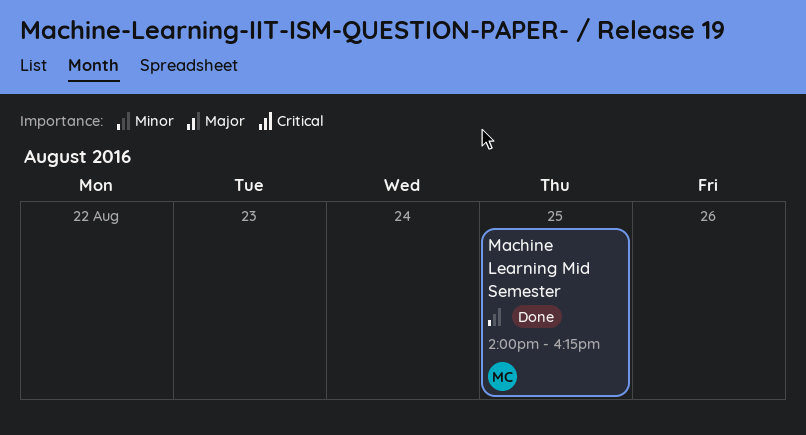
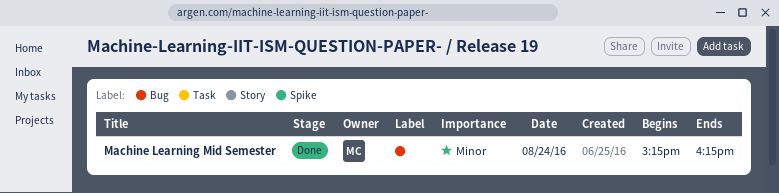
Machine Learning Mid Semester, day: Aug 25 -> Aug 24
Machine Learning Mid Semester, begins: 14:00 -> 15:15

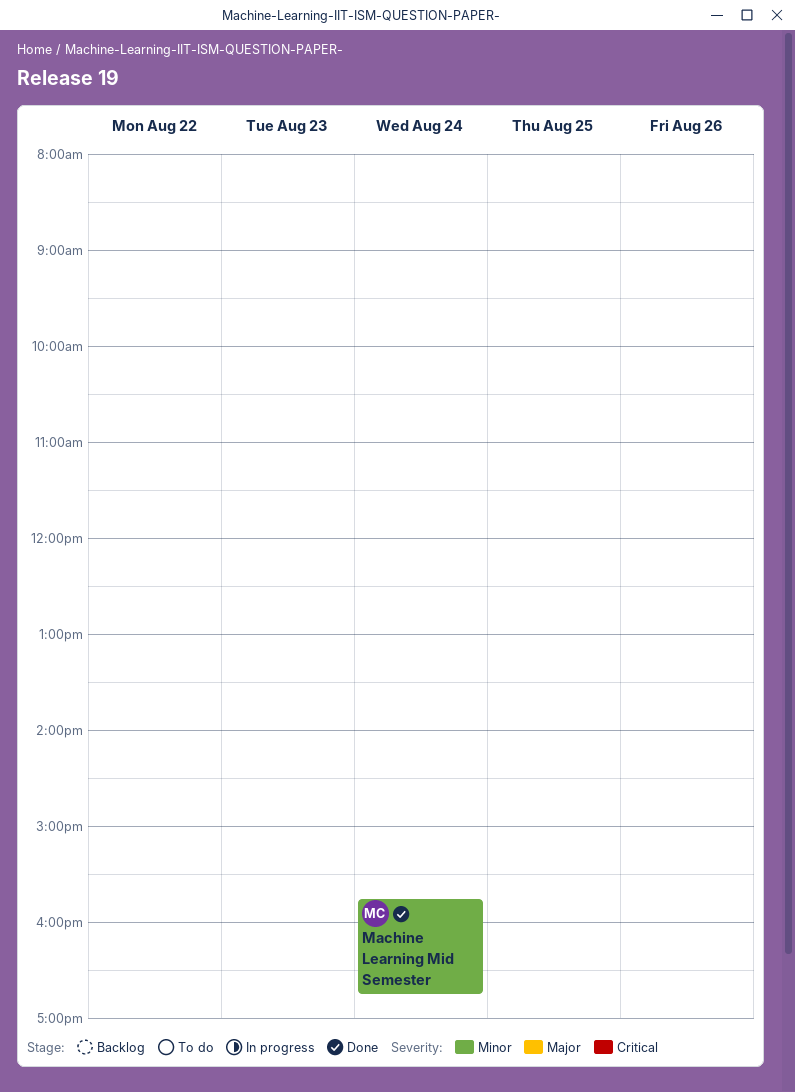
Machine Learning Mid Semester, begins: 15:15 -> 15:45
Machine Learning Mid Semester, ends: 16:15 -> 16:45

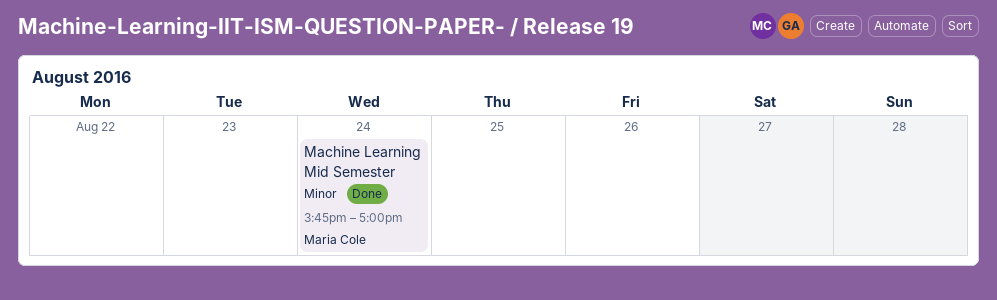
Machine Learning Mid Semester, ends: 16:45 -> 17:00

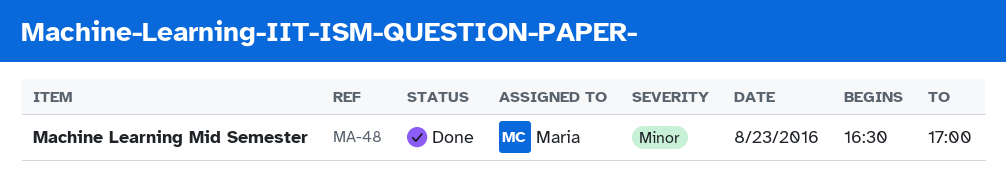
Machine Learning Mid Semester, day: Aug 24 -> Aug 23
Machine Learning Mid Semester, begins: 15:45 -> 16:30

